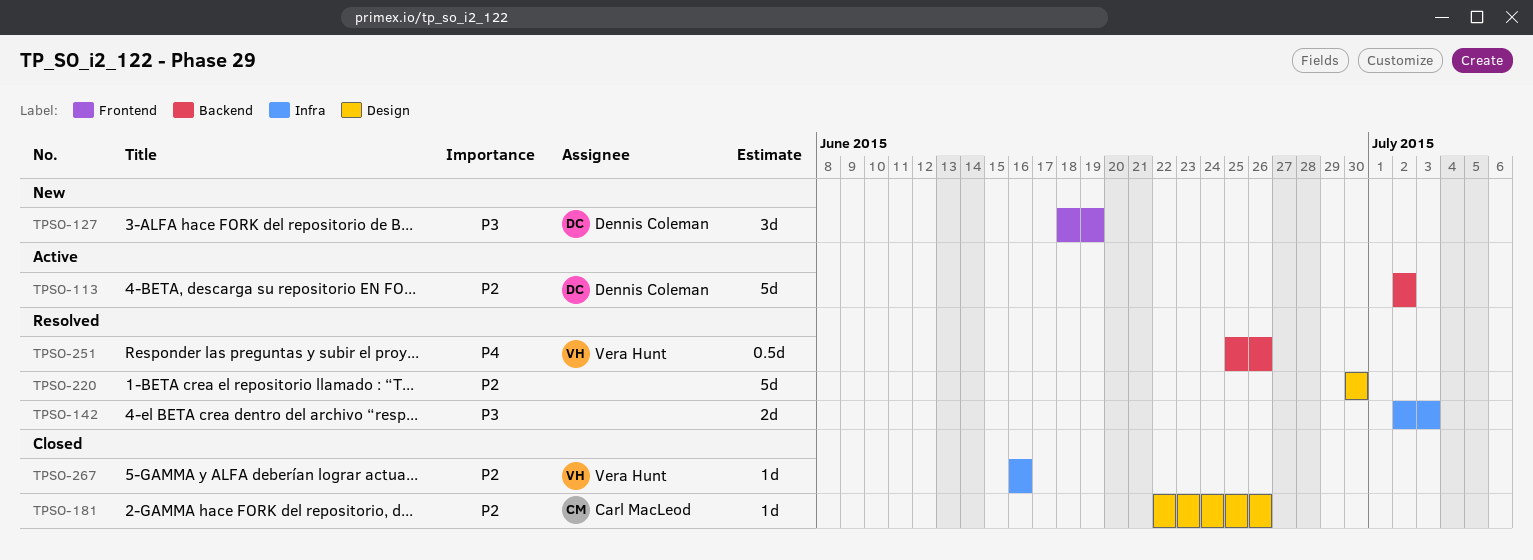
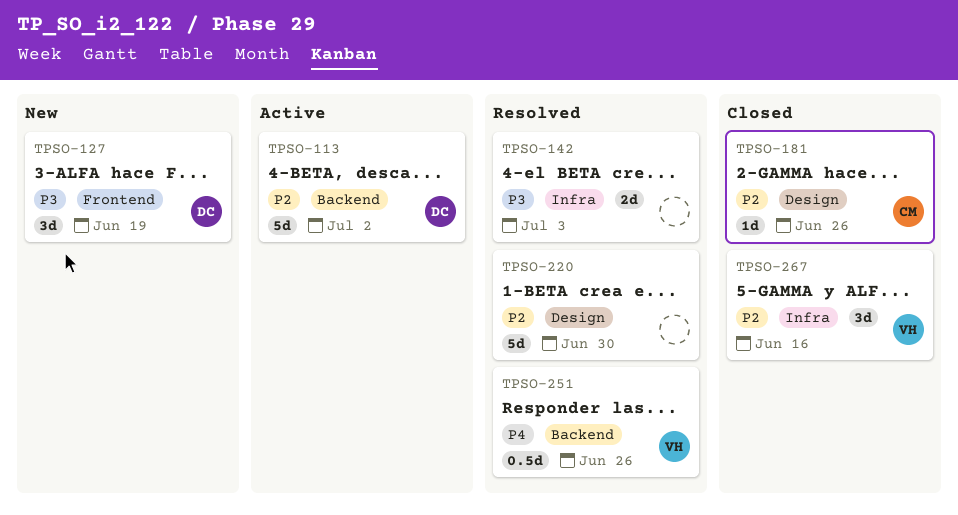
TPSO-267, estimate: 1d -> 3d

